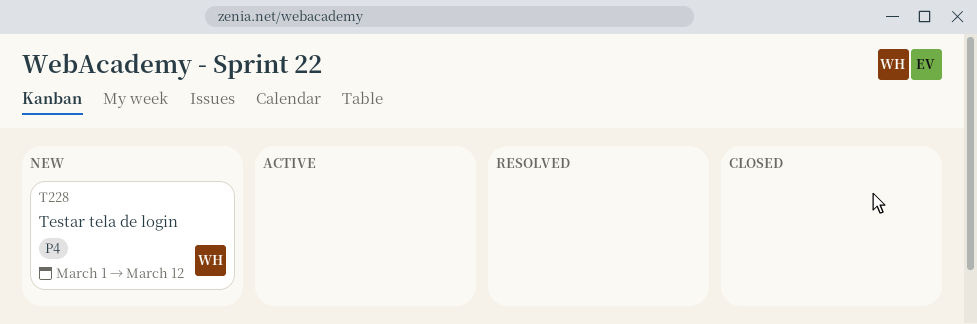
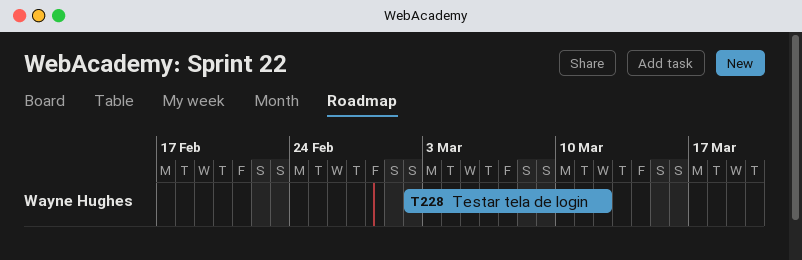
T228, start: Mar 1 -> Mar 2

